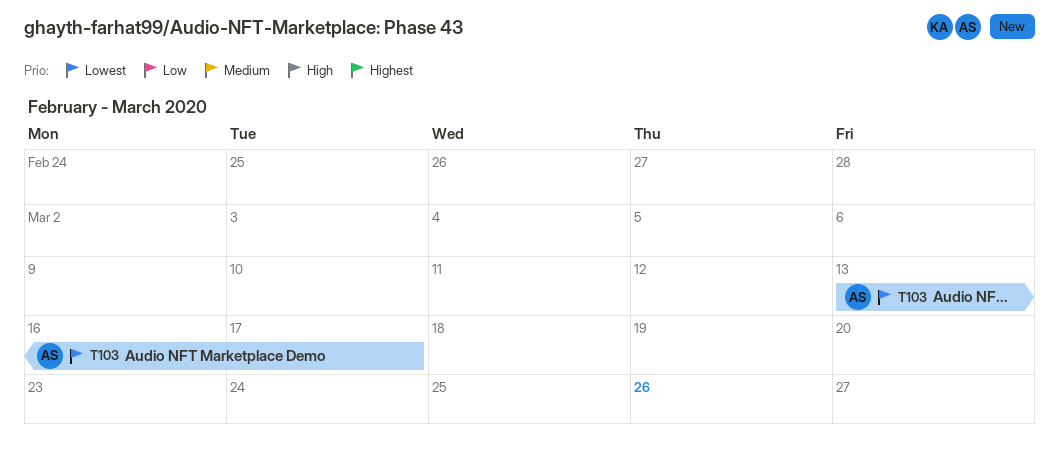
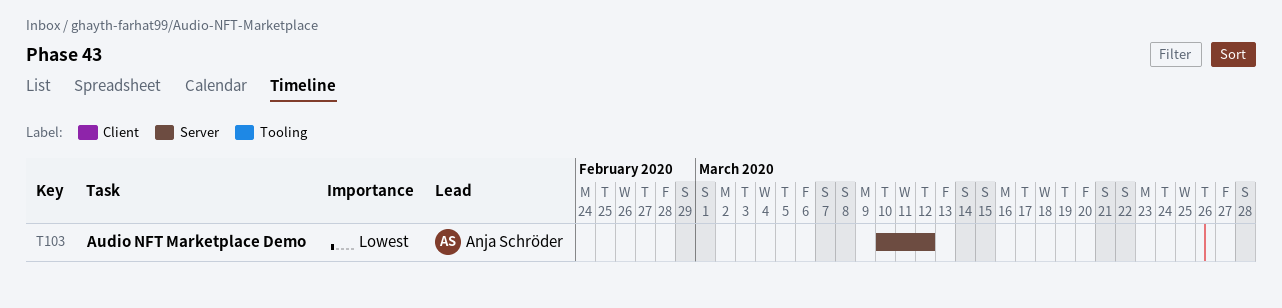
T103, start: Mar 13 -> Mar 10
T103, due: Mar 17 -> Mar 12

